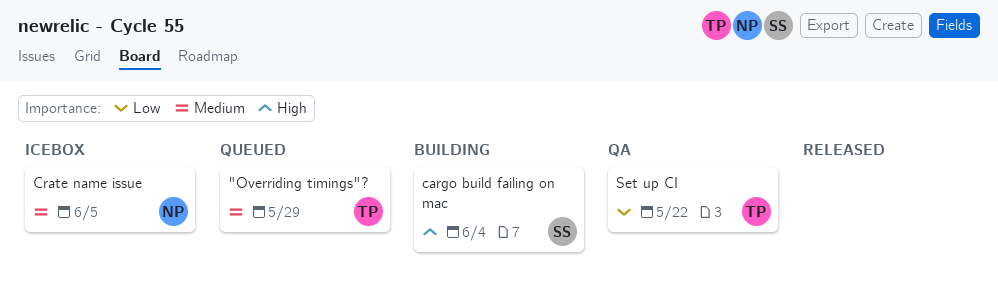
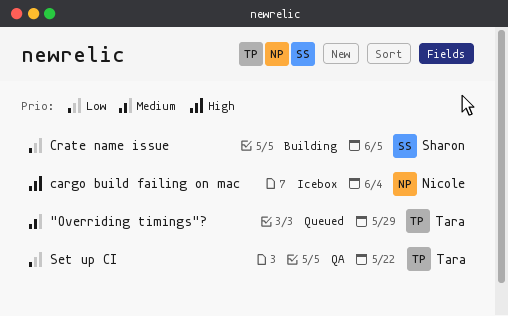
cargo build failing on mac, status: Building -> Icebox
cargo build failing on mac, owner: Sharon -> Nicole
Crate name issue, status: Icebox -> Building
Crate name issue, owner: Nicole -> Sharon
Crate name issue, priority: Medium -> Low

